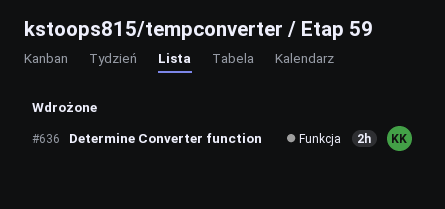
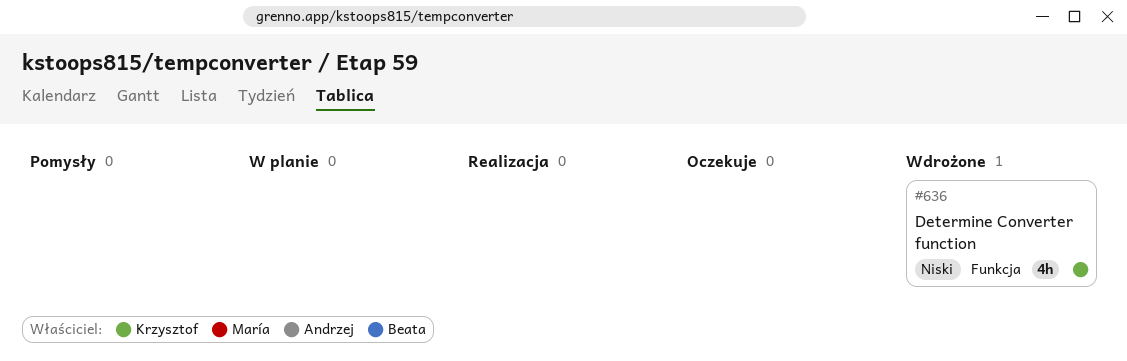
#636, estimate: 2h -> 4h

